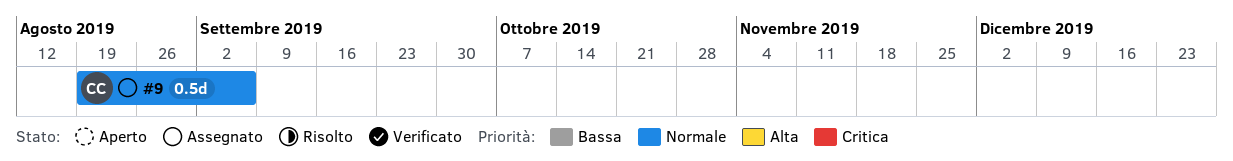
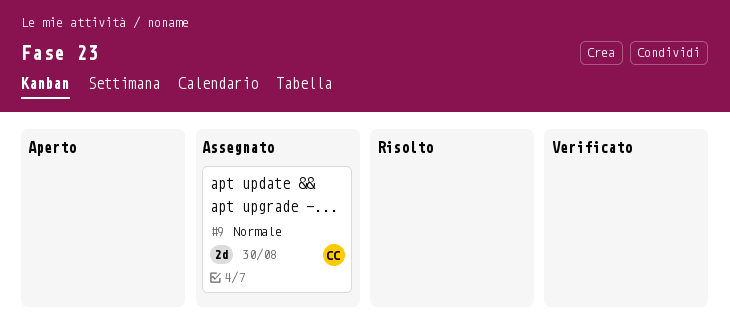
#9, estimate: 0.5d -> 2d
#9, due: Sep 6 -> Aug 30

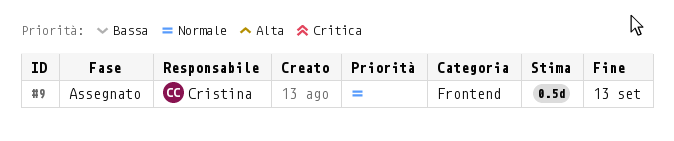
#9, estimate: 2d -> 0.5d
#9, due: Aug 30 -> Sep 13

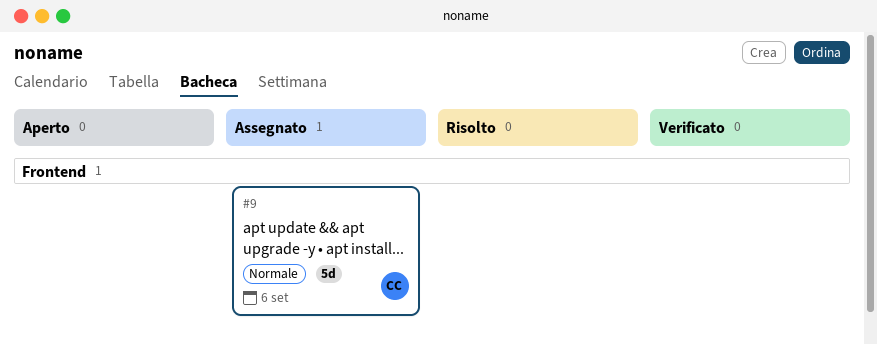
#9, estimate: 0.5d -> 5d
#9, due: Sep 13 -> Sep 6

